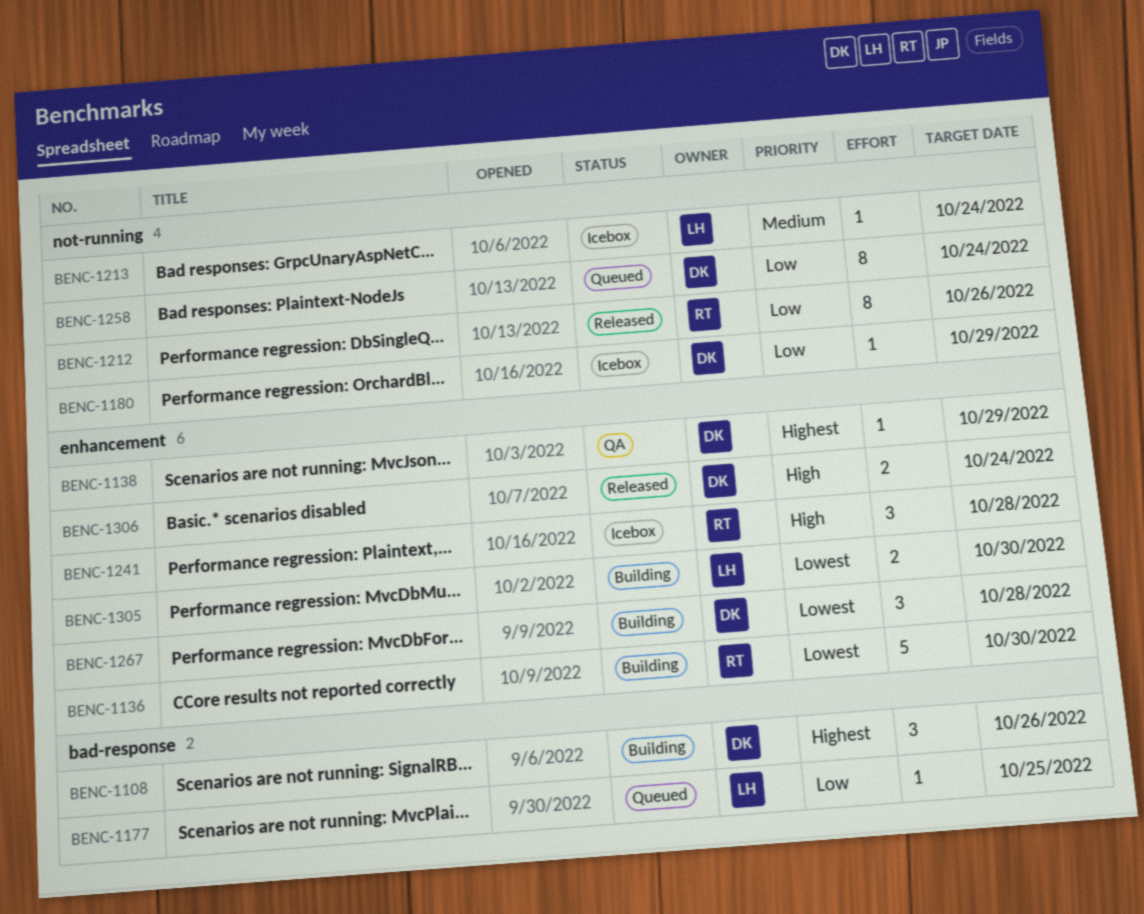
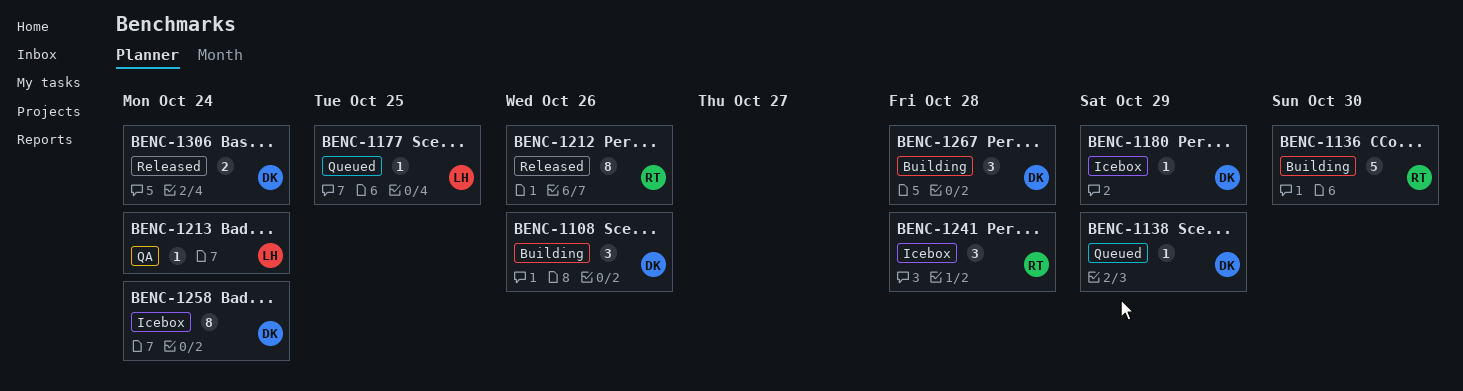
BENC-1138, status: QA -> Queued
BENC-1213, status: Icebox -> QA
BENC-1258, status: Queued -> Icebox
BENC-1305: present -> none

